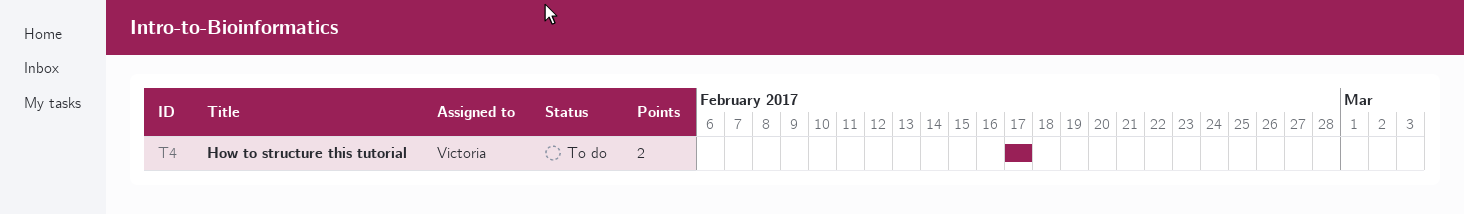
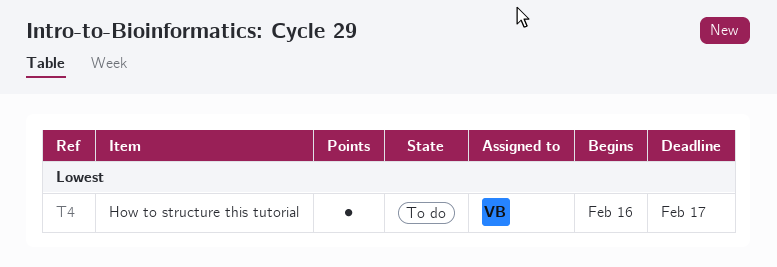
T4, estimate: 2 -> 1
T4, start: Feb 17 -> Feb 16

